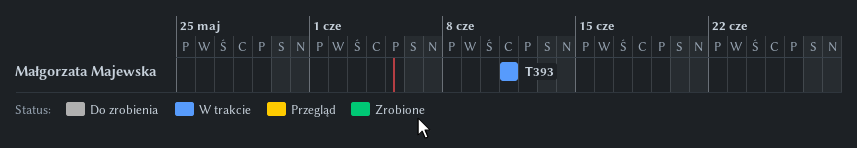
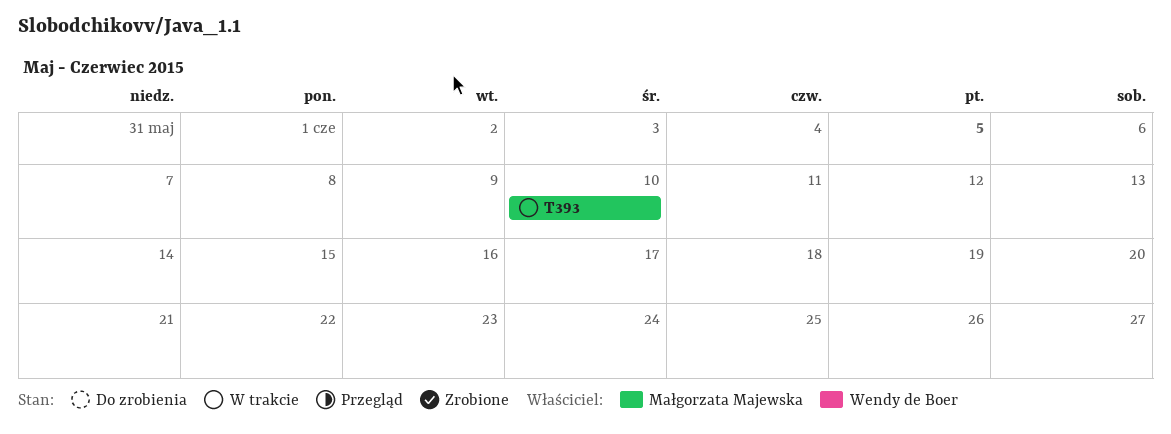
T393, start: Jun 11 -> Jun 10
T393, due: Jun 11 -> Jun 10

